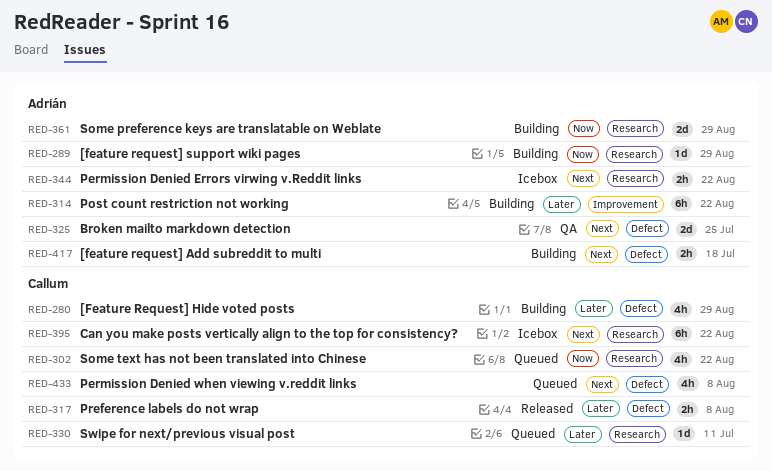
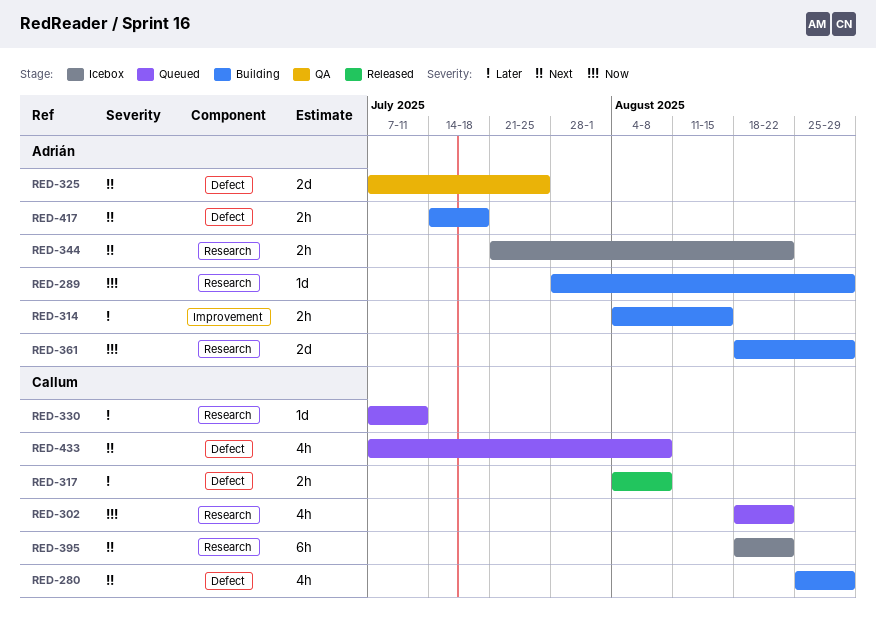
RED-280, priority: Later -> Next
RED-314, estimate: 6h -> 2h
RED-314, due: Aug 22 -> Aug 15

